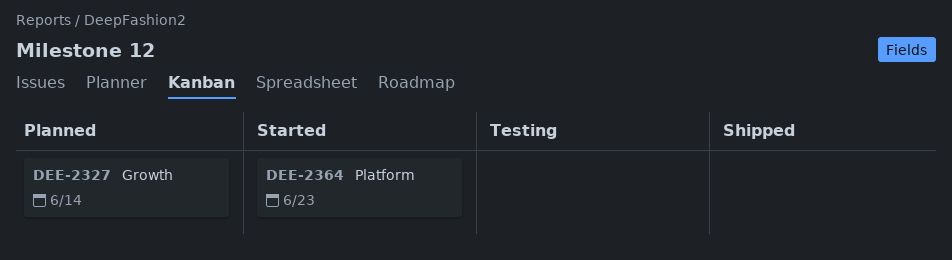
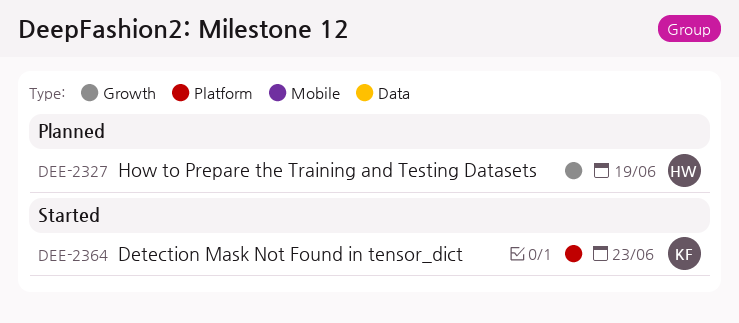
DEE-2327, due: Jun 14 -> Jun 19

